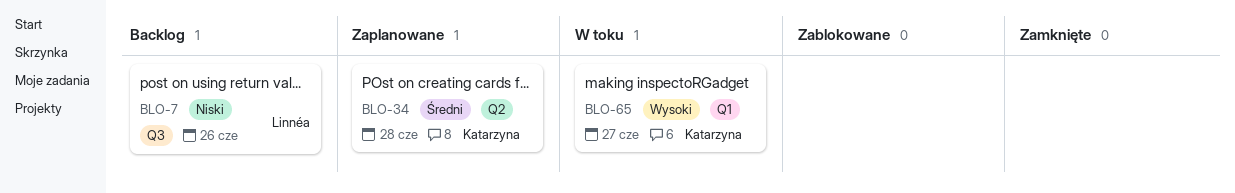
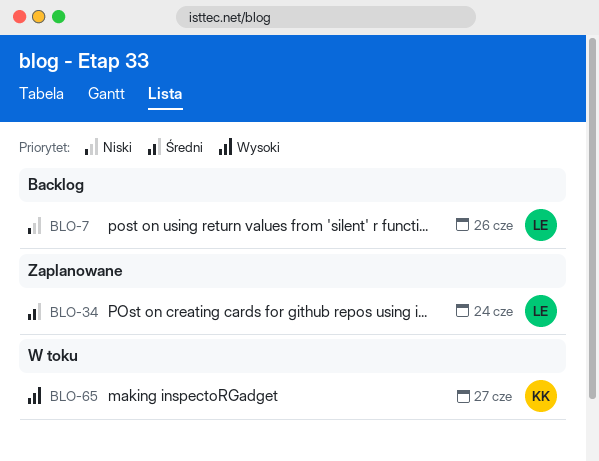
BLO-34, owner: Katarzyna -> Linnéa
BLO-34, due: Jun 28 -> Jun 24

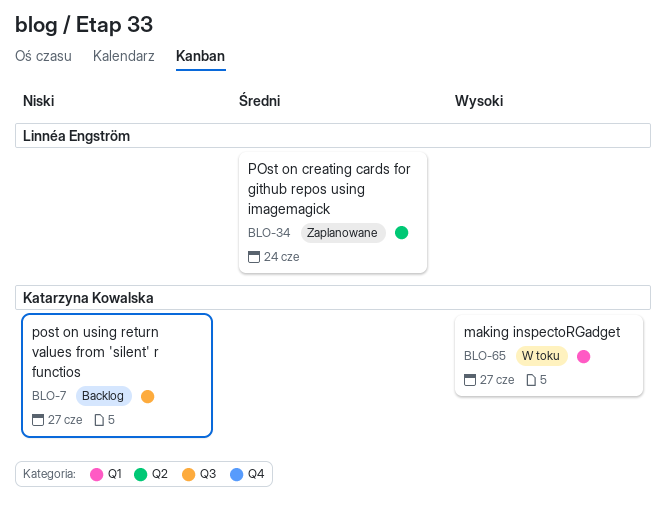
BLO-7, owner: Linnéa Engström -> Katarzyna Kowalska
BLO-7, due: Jun 26 -> Jun 27

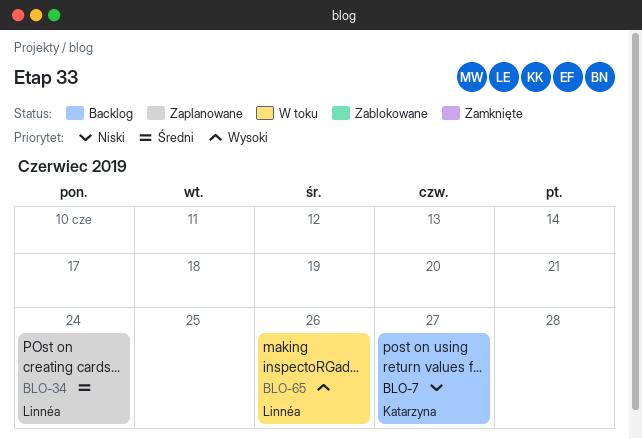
BLO-65, owner: Katarzyna Kowalska -> Linnéa Engström
BLO-65, due: Jun 27 -> Jun 26

